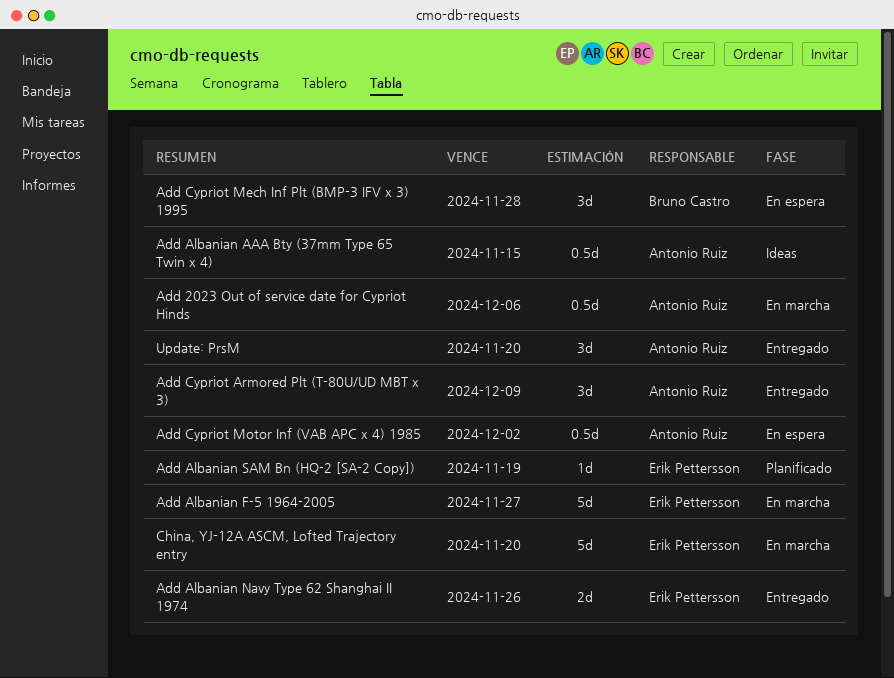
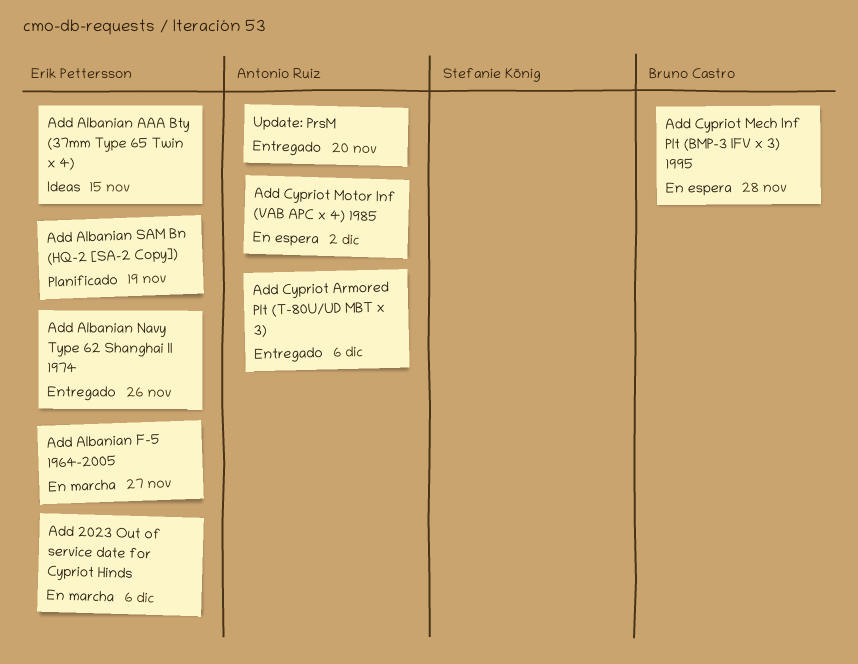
Add 2023 Out of service date for Cypriot Hinds, owner: Antonio Ruiz -> Erik Pettersson
Add Albanian AAA Bty (37mm Type 65 Twin x 4), owner: Antonio Ruiz -> Erik Pettersson
Add Cypriot Armored Plt (T-80U/UD MBT x 3), due: Dec 9 -> Dec 6
China, YJ-12A ASCM, Lofted Trajectory entry: present -> none

